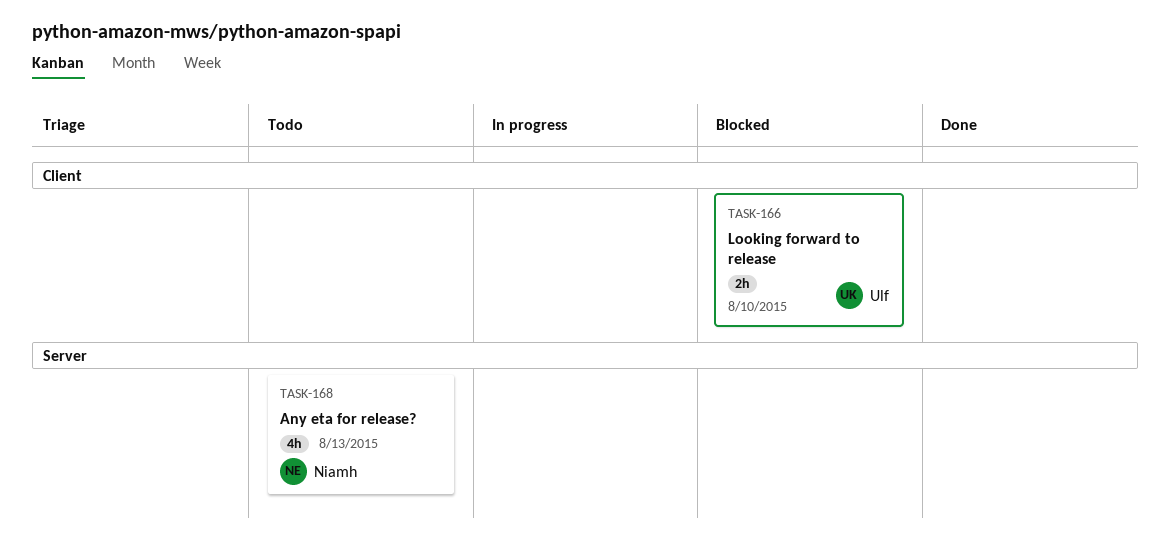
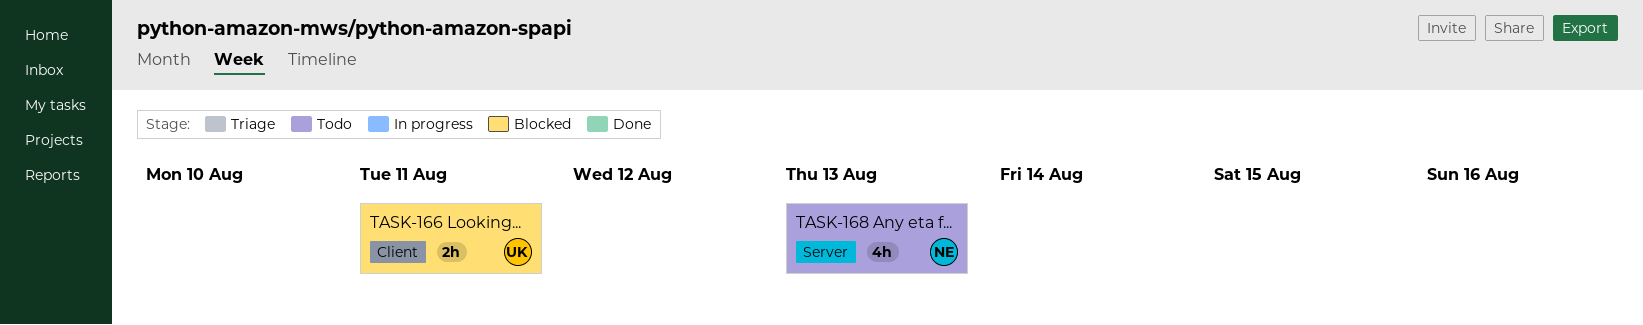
TASK-166, due: Aug 10 -> Aug 11

